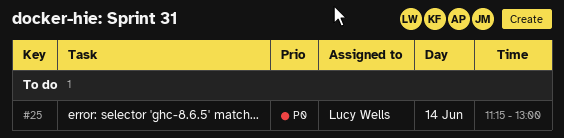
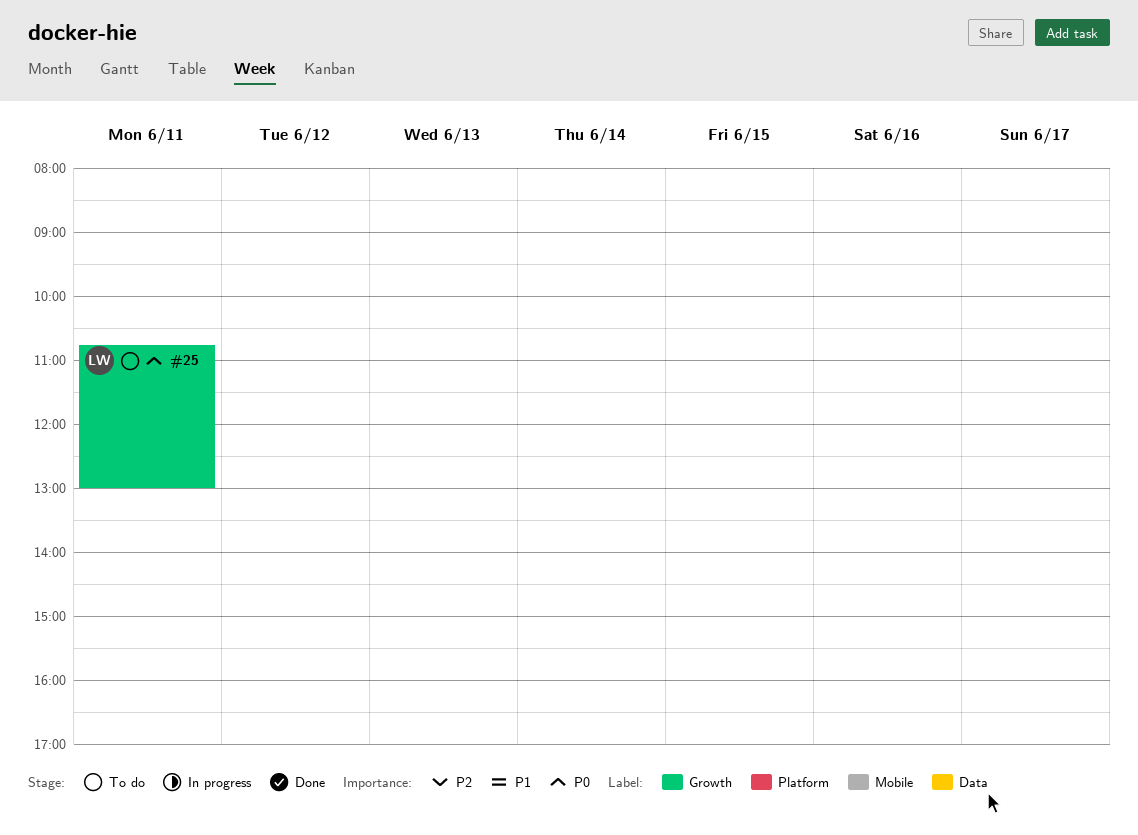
#25, day: Jun 14 -> Jun 11
#25, begins: 11:15 -> 10:45

